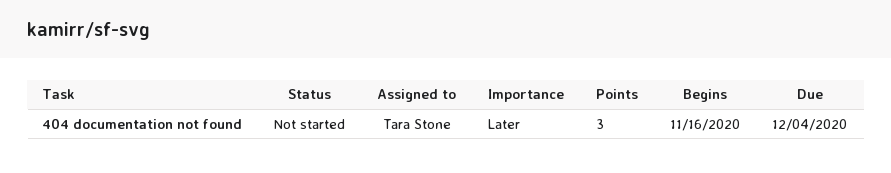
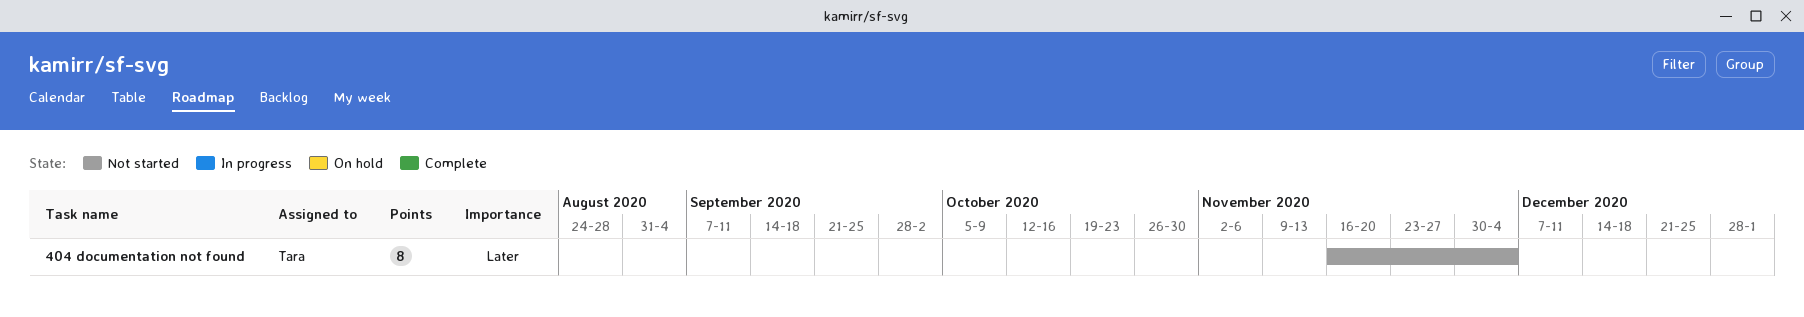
404 documentation not found, estimate: 3 -> 8

